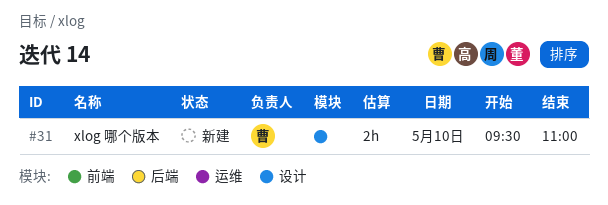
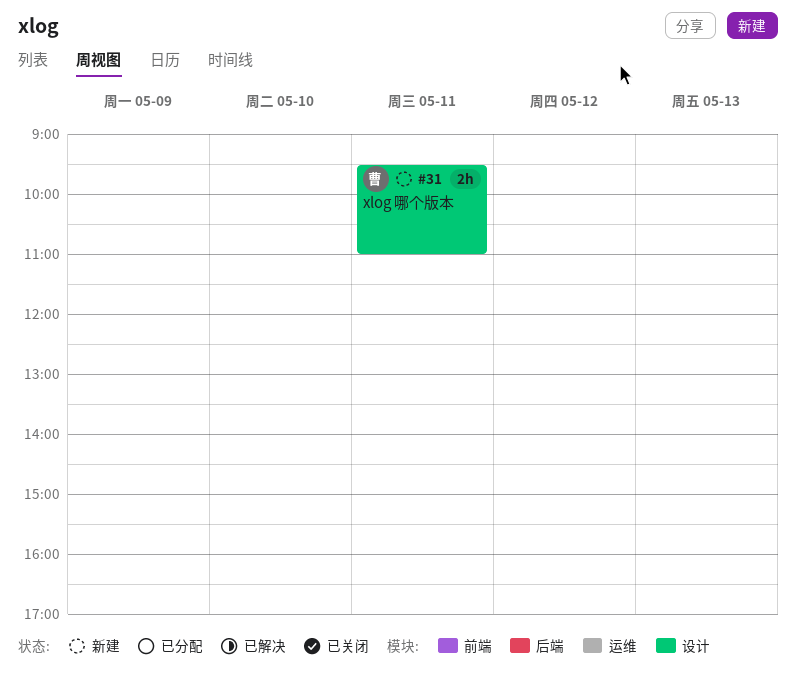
#31, day: May 10 -> May 11

